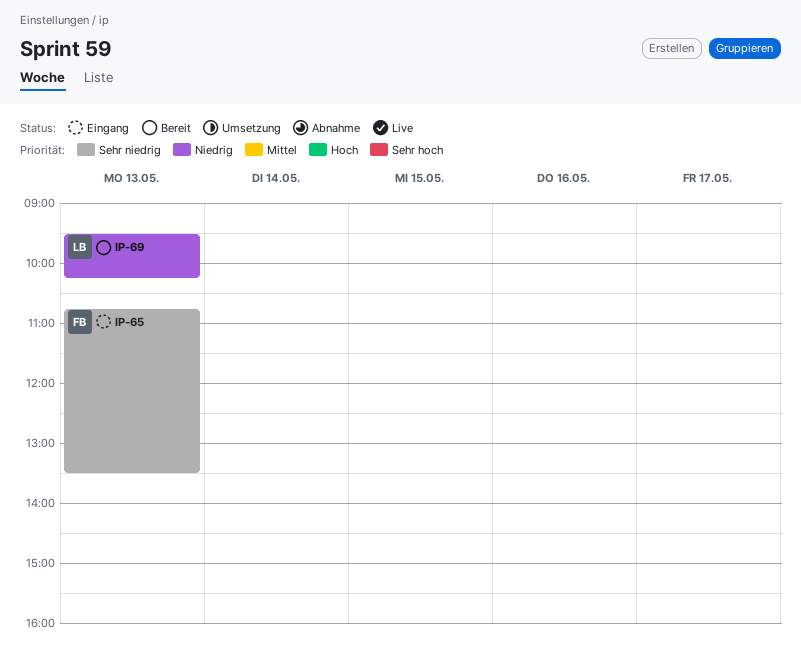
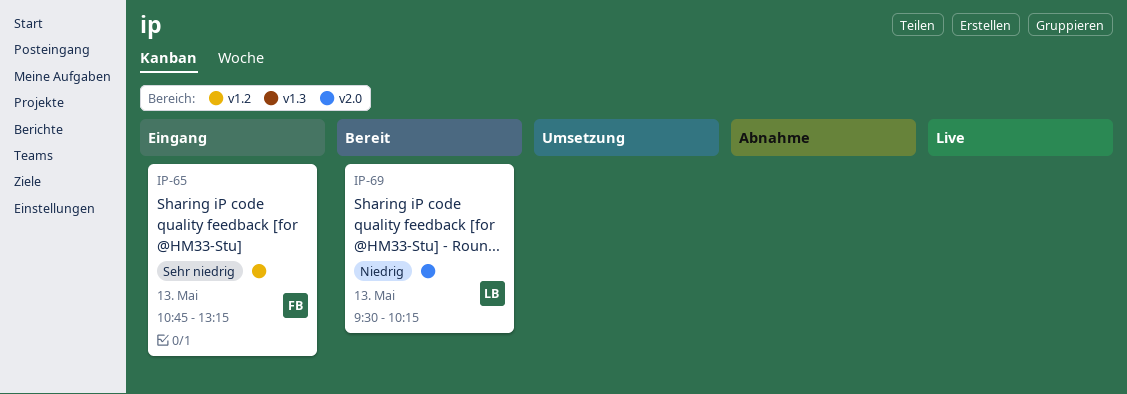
IP-65, ends: 13:30 -> 13:15

